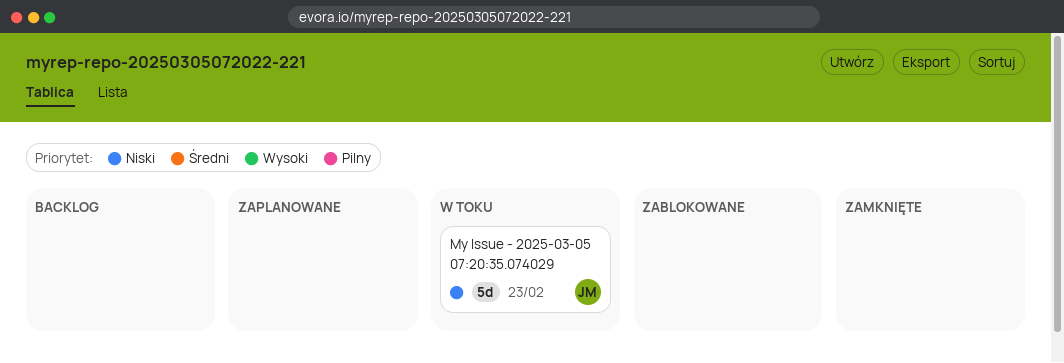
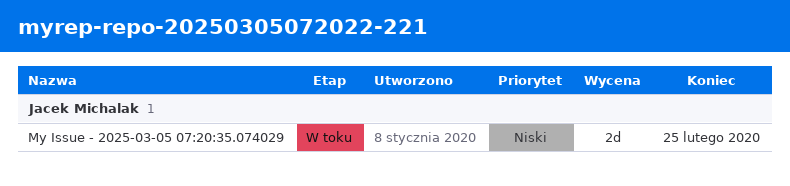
My Issue - 2025-03-05 07:20:35.074029, estimate: 5d -> 2d
My Issue - 2025-03-05 07:20:35.074029, due: Feb 23 -> Feb 25

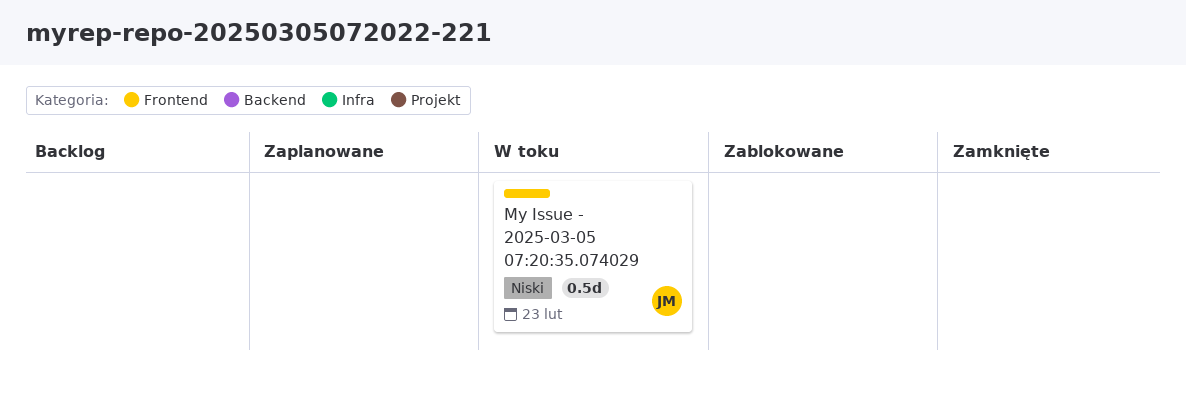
My Issue - 2025-03-05 07:20:35.074029, estimate: 2d -> 0.5d
My Issue - 2025-03-05 07:20:35.074029, due: Feb 25 -> Feb 23

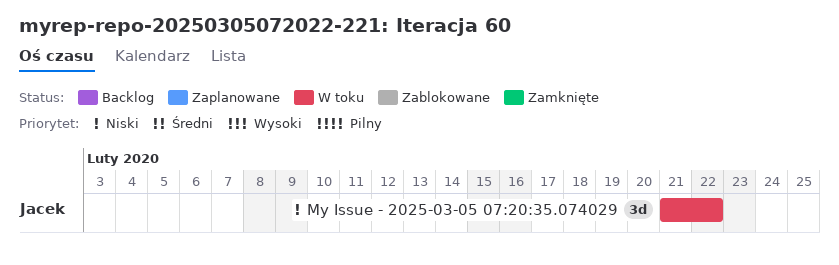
My Issue - 2025-03-05 07:20:35.074029, estimate: 0.5d -> 3d
My Issue - 2025-03-05 07:20:35.074029, due: Feb 23 -> Feb 22

